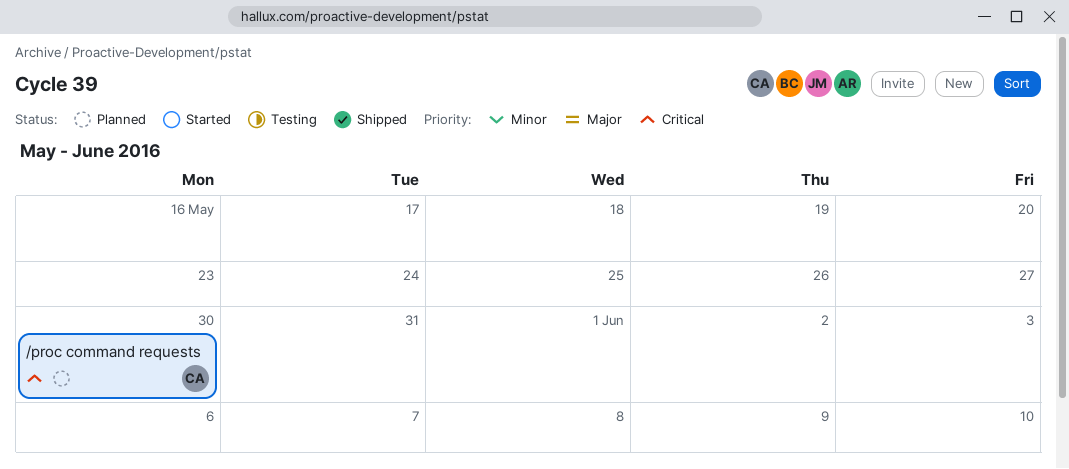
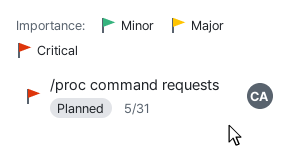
/proc command requests, due: May 30 -> May 31

